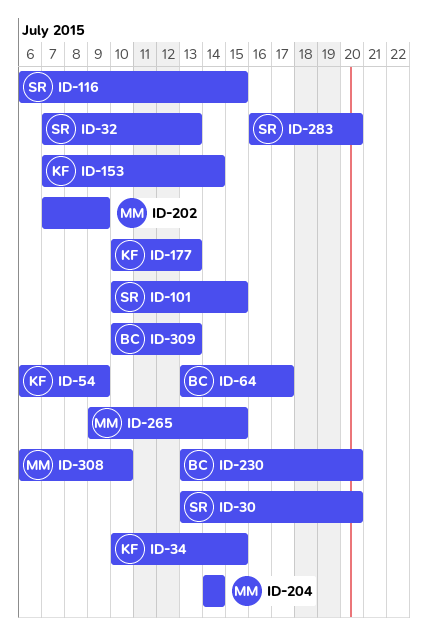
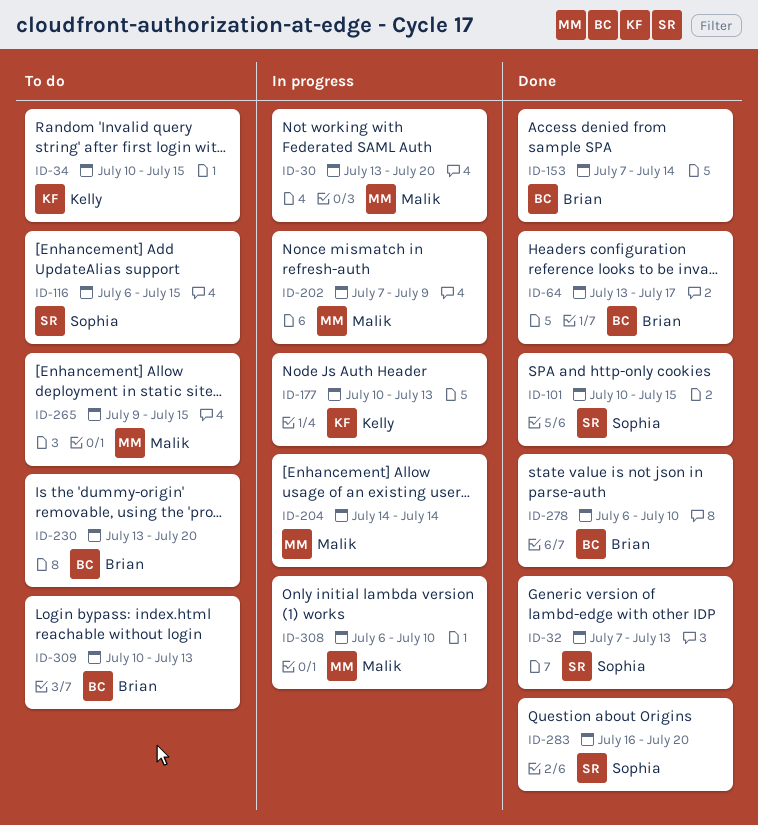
ID-30, owner: Sophia -> Malik
ID-54: present -> none
ID-153, owner: Kelly -> Brian
ID-278: none -> present

